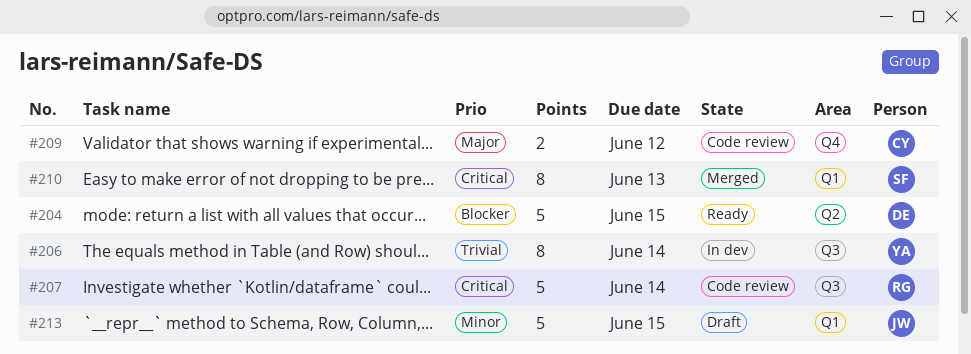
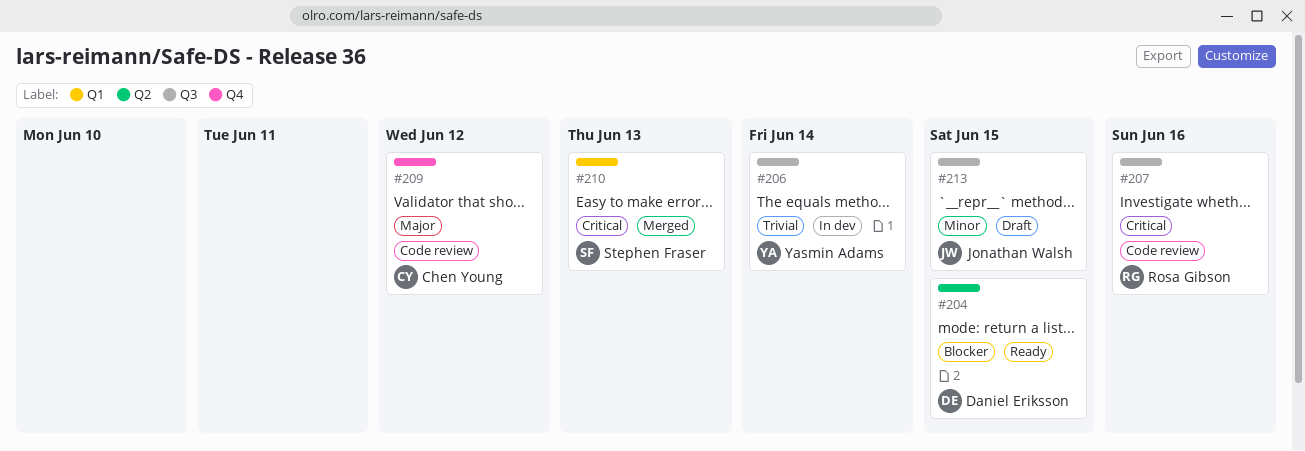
#207, due: Jun 14 -> Jun 16
#213, label: Q1 -> Q3

